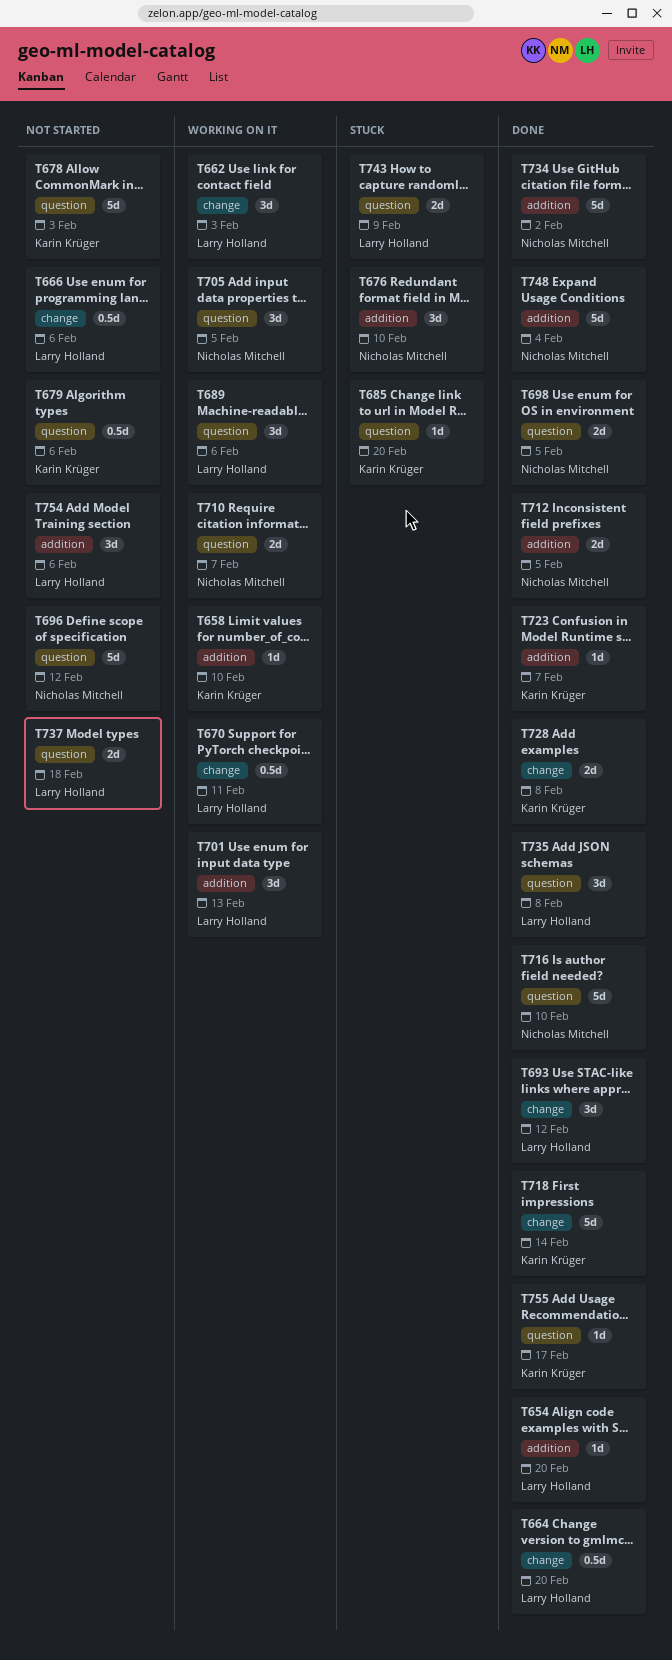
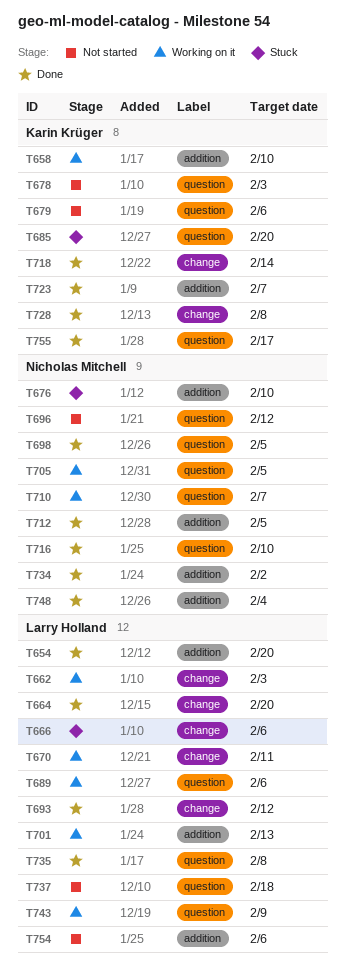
T666, status: Not started -> Stuck
T743, status: Stuck -> Working on it

